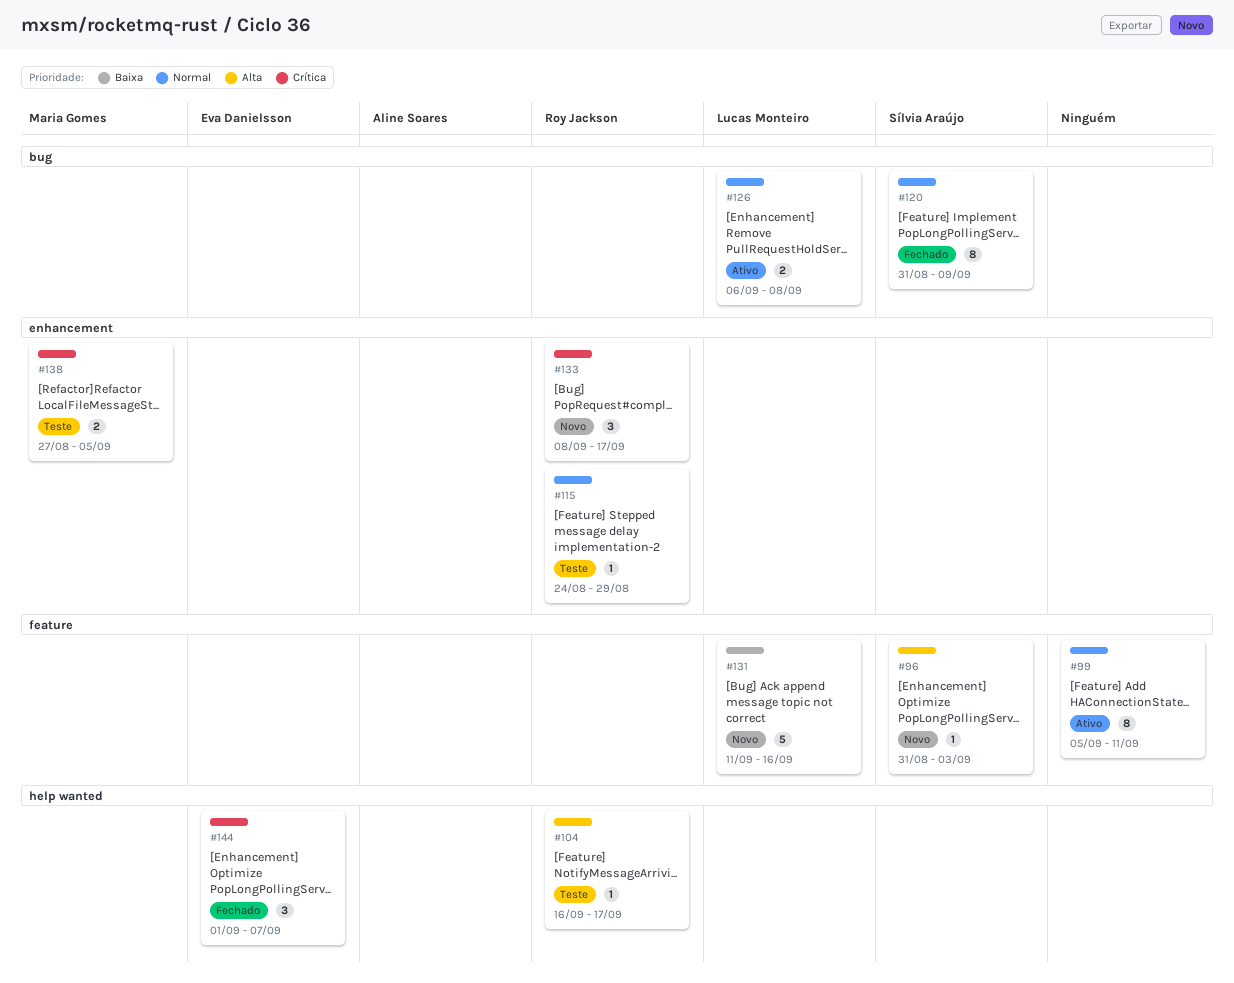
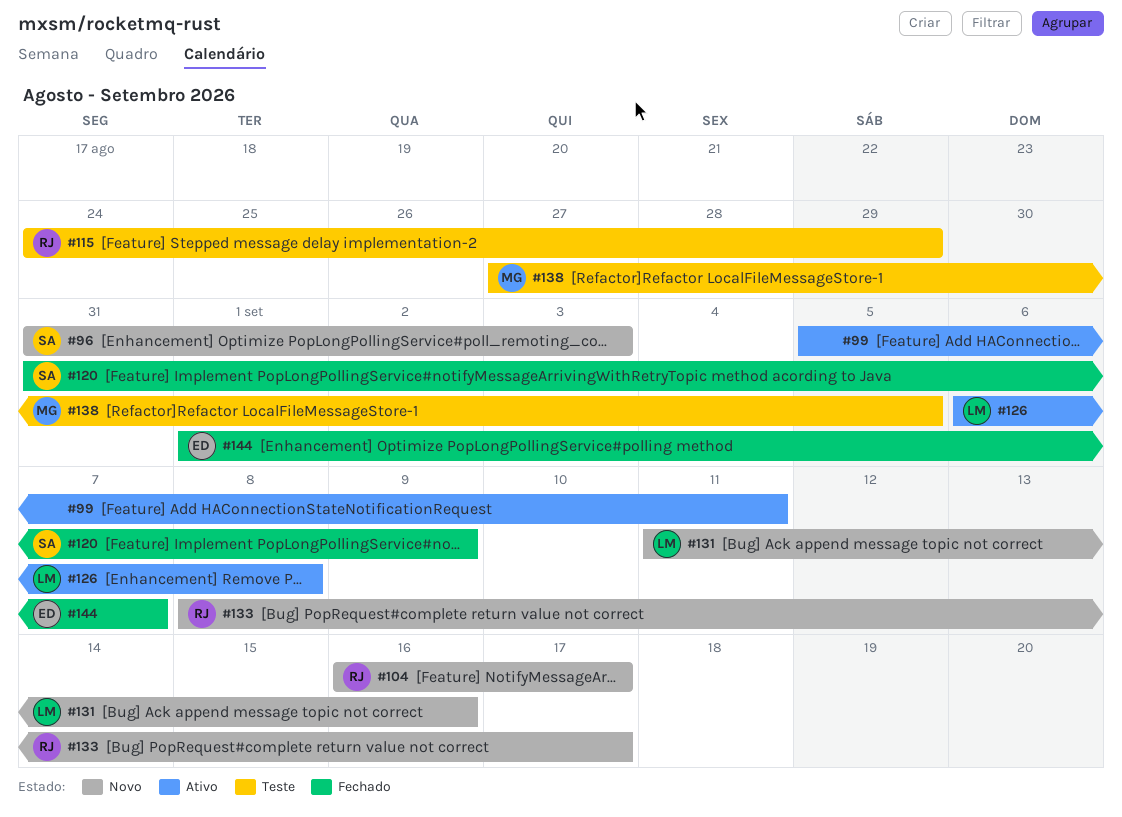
#104, status: Teste -> Novo

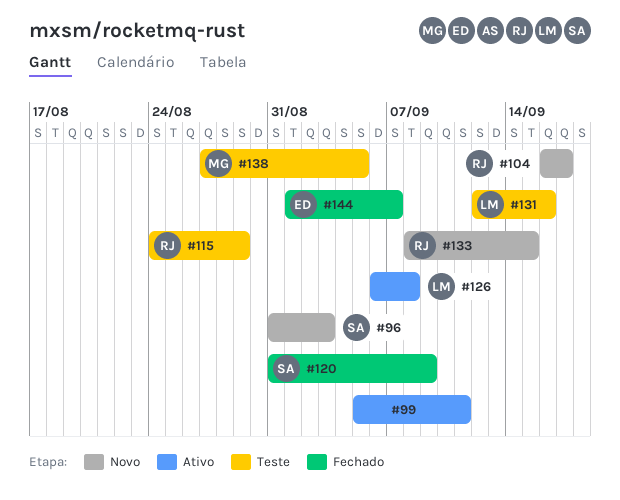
#131, status: Novo -> Teste
#131, start: Sep 11 -> Sep 12
#133, due: Sep 17 -> Sep 15

